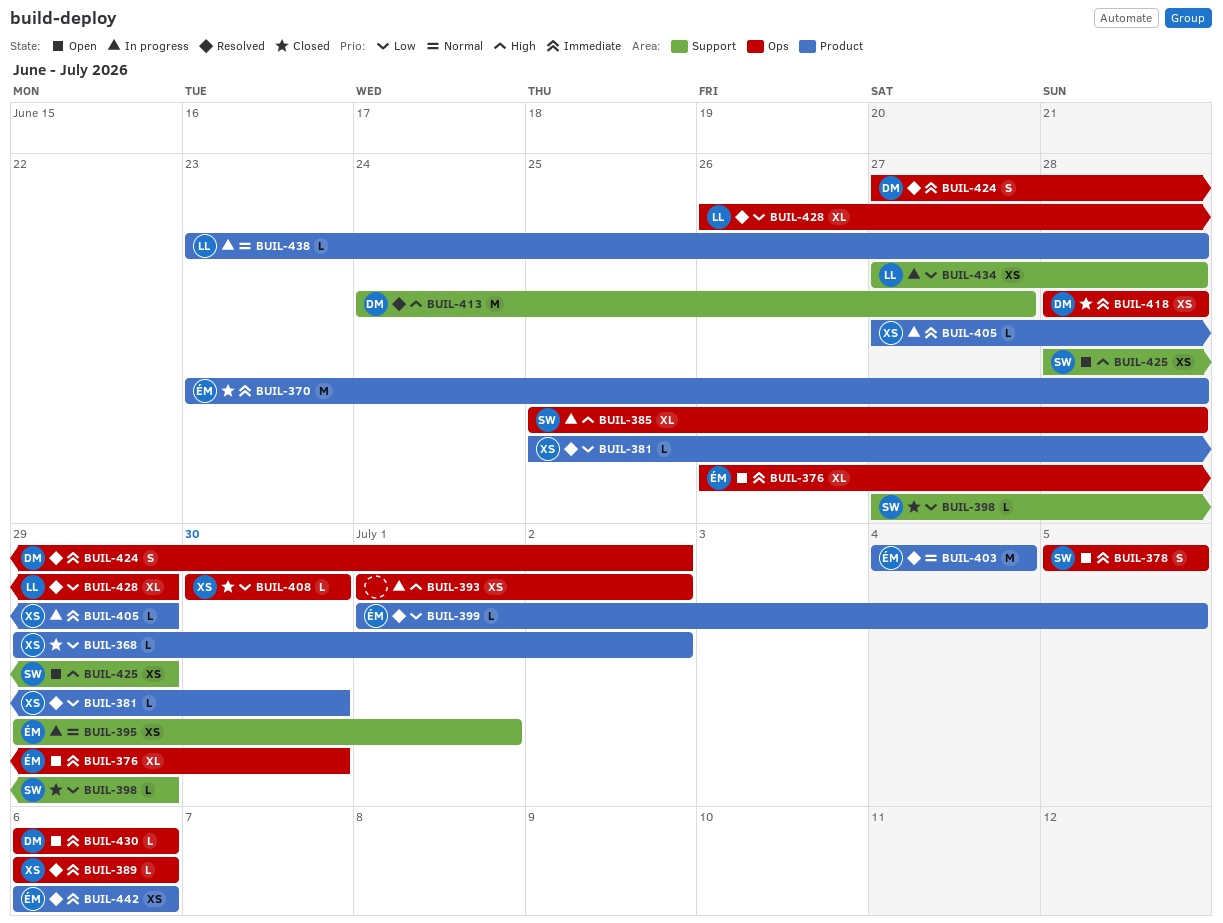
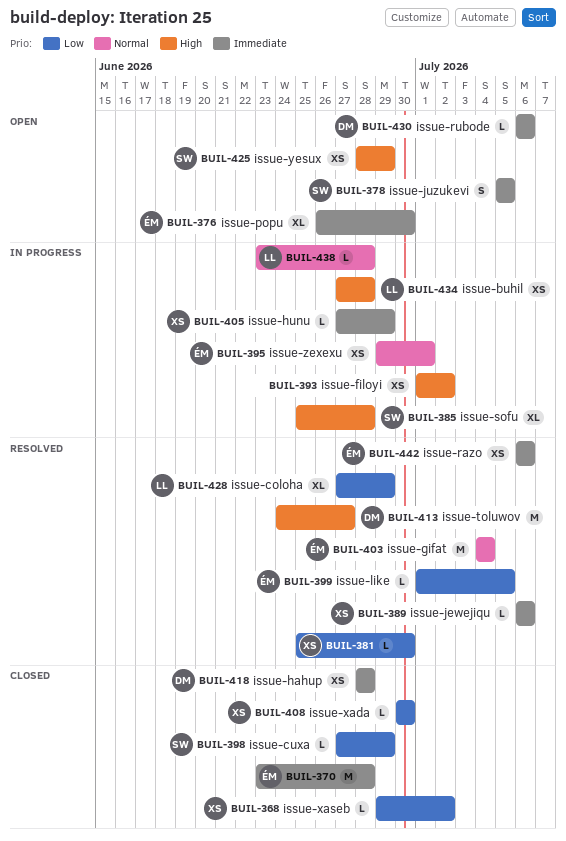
BUIL-424: present -> none
BUIL-428, start: Jun 26 -> Jun 27
BUIL-434, priority: Low -> High

